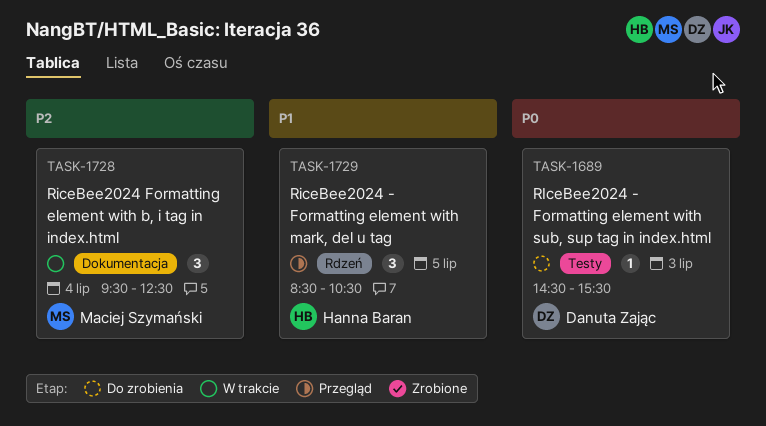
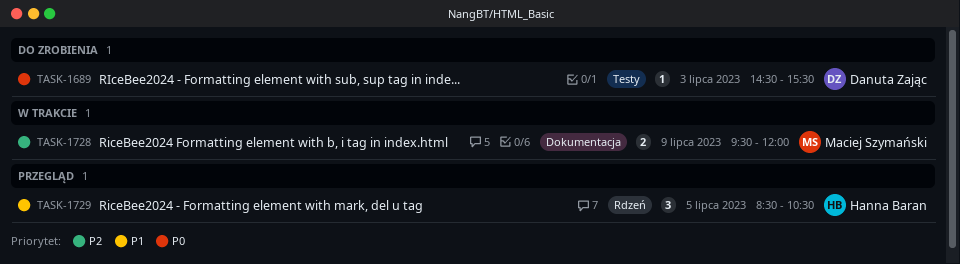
TASK-1728, estimate: 3 -> 2
TASK-1728, day: Jul 4 -> Jul 9
TASK-1728, ends: 12:30 -> 12:00

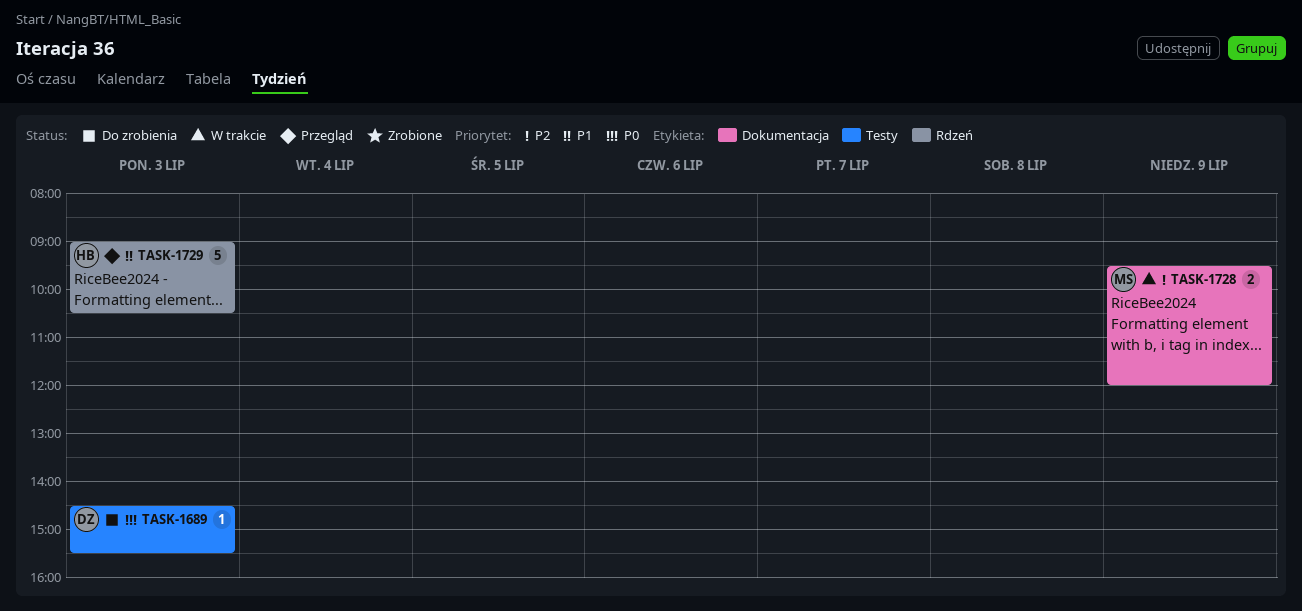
TASK-1729, estimate: 3 -> 5
TASK-1729, day: Jul 5 -> Jul 3
TASK-1729, begins: 08:30 -> 09:00

